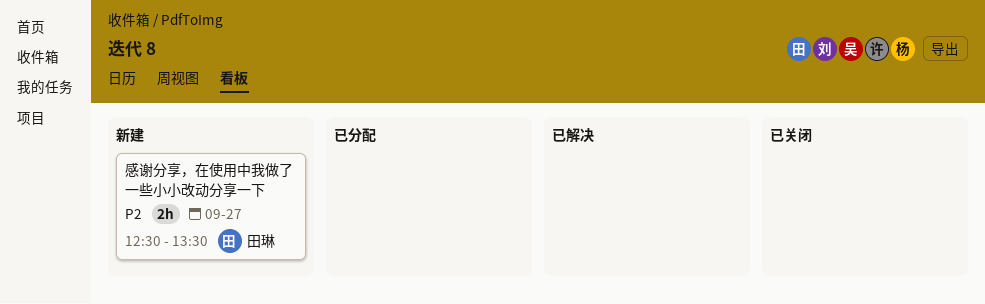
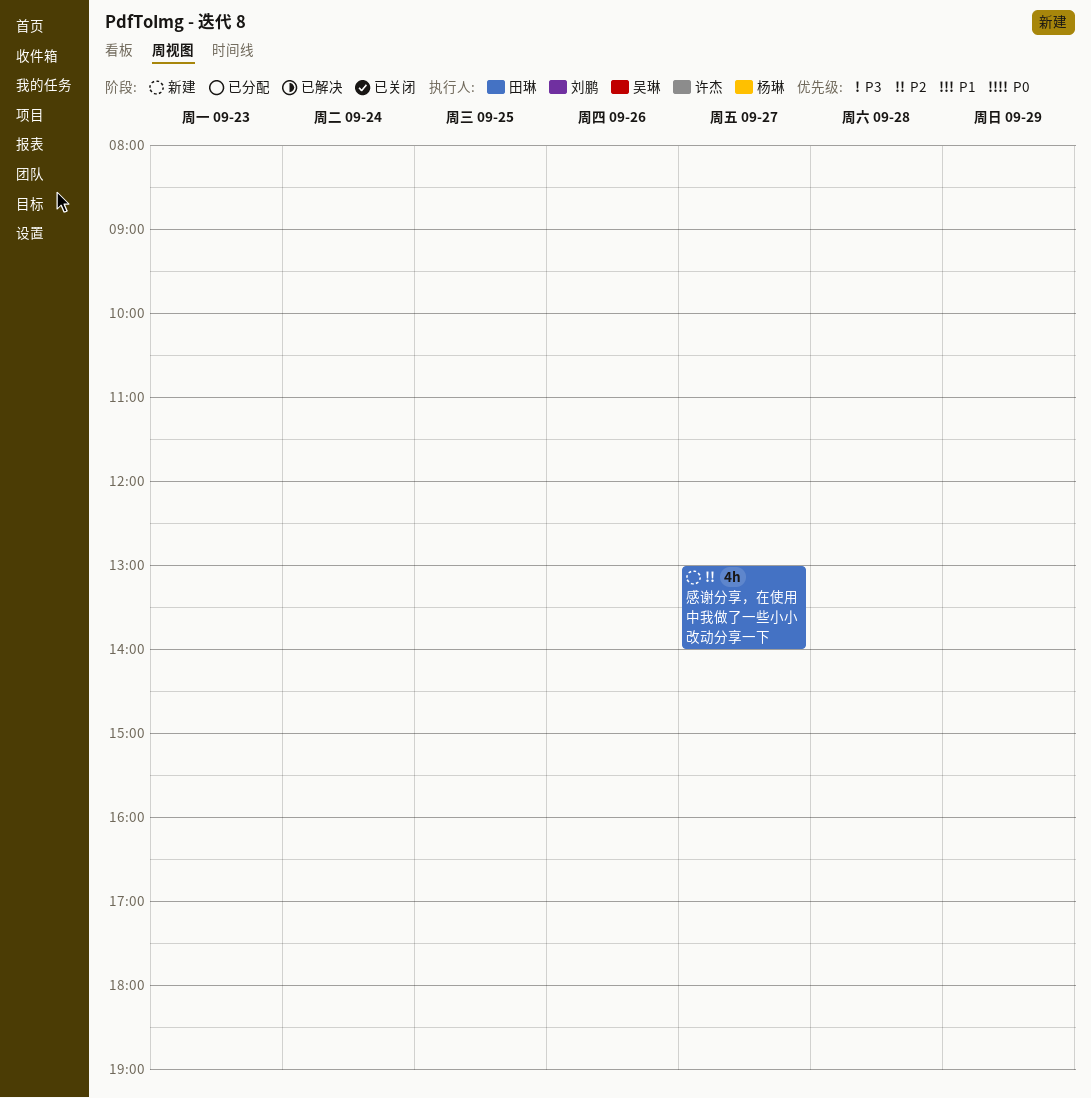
感谢分享，在使用中我做了一些小小改动分享一下, estimate: 2h -> 4h
感谢分享，在使用中我做了一些小小改动分享一下, begins: 12:30 -> 13:00
感谢分享，在使用中我做了一些小小改动分享一下, ends: 13:30 -> 14:00

